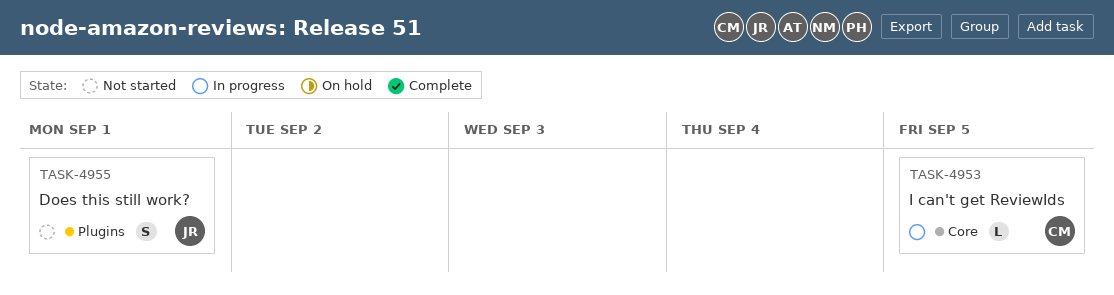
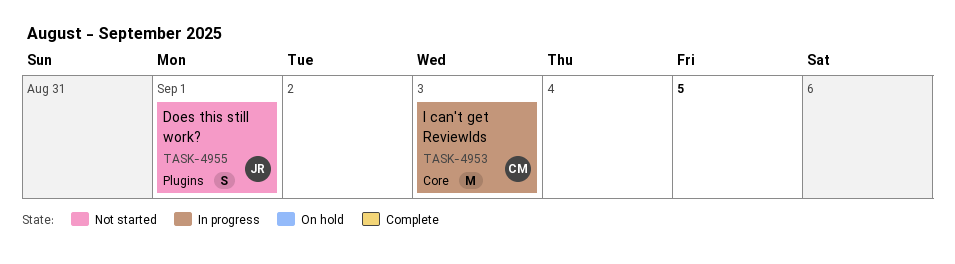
TASK-4953, estimate: L -> M
TASK-4953, due: Sep 5 -> Sep 3

